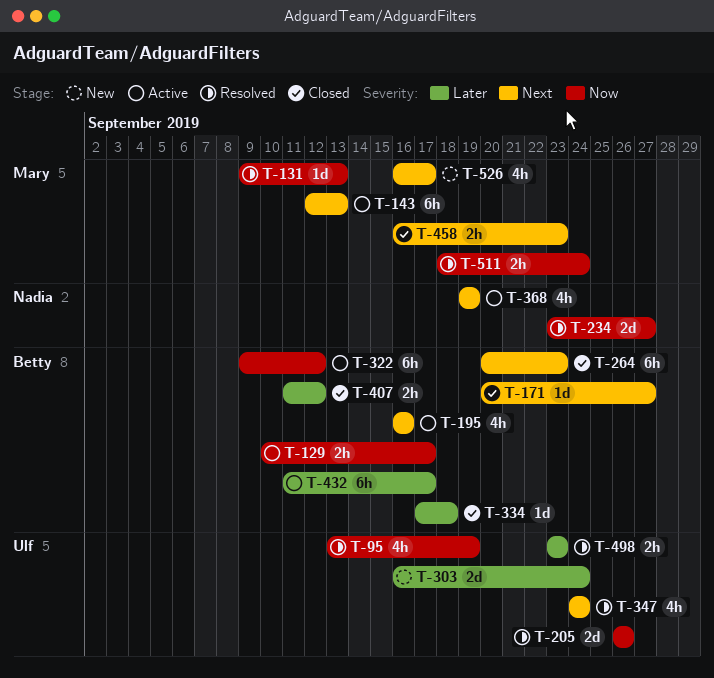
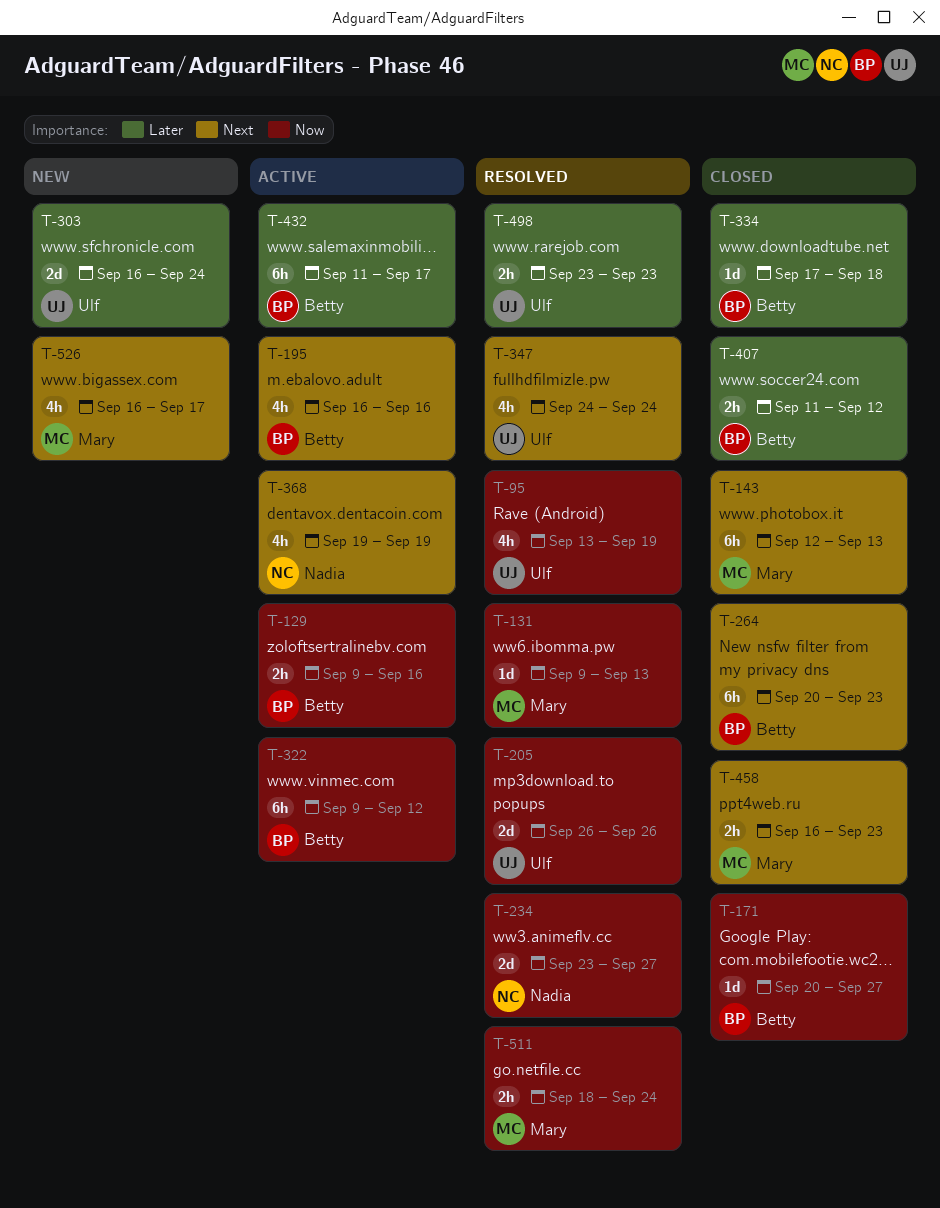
T-129, start: Sep 10 -> Sep 9
T-129, due: Sep 17 -> Sep 16
T-143, status: Active -> Closed
T-171, priority: Next -> Now

